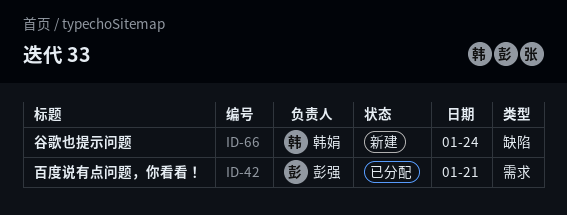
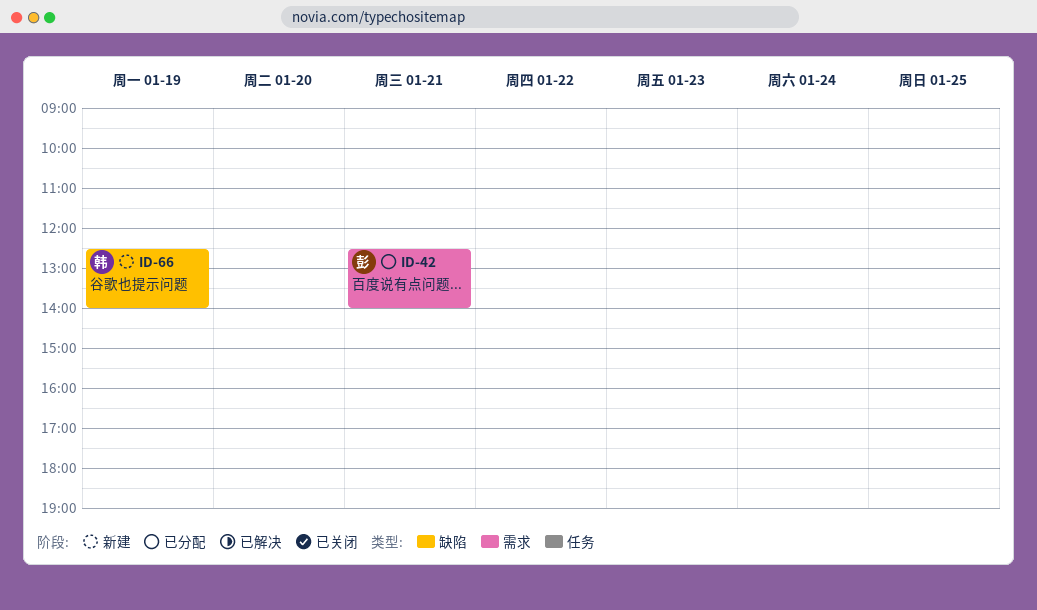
ID-66, day: Jan 24 -> Jan 19

